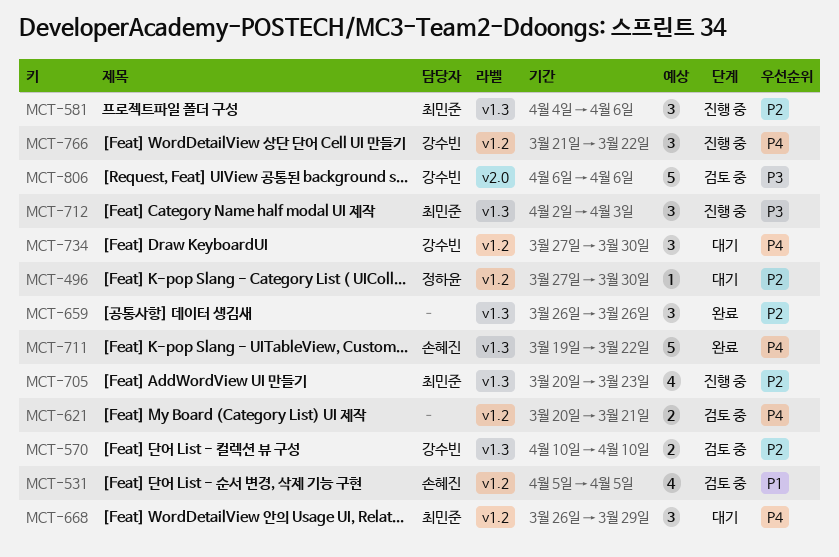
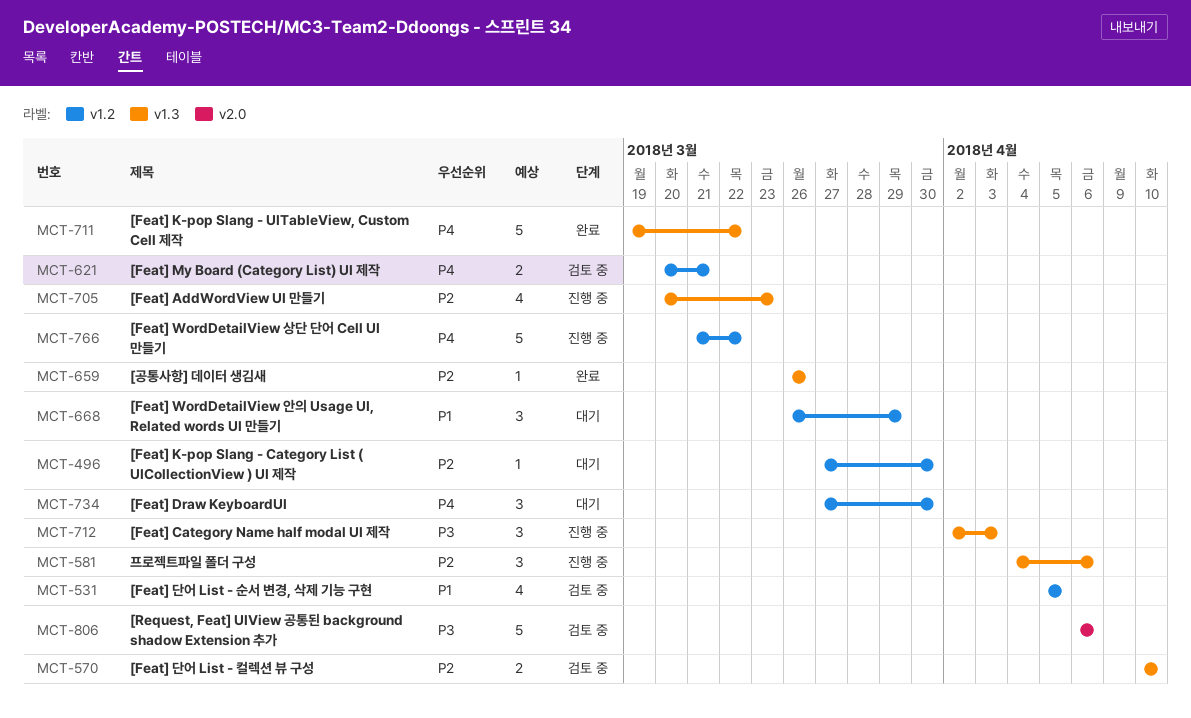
MCT-659, estimate: 3 -> 1
MCT-668, priority: P4 -> P1
MCT-766, estimate: 3 -> 5

